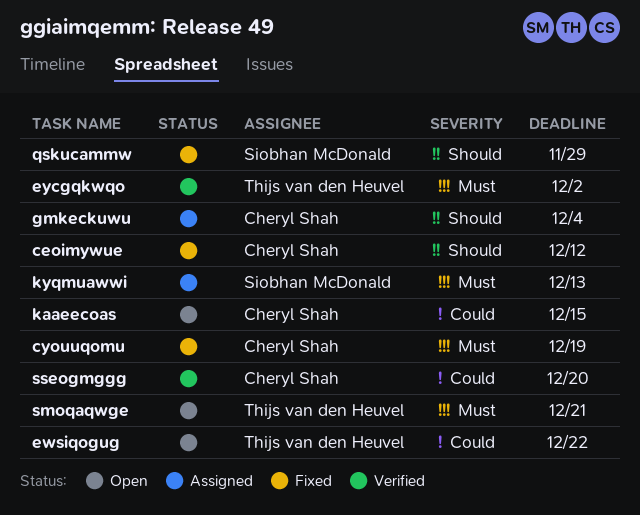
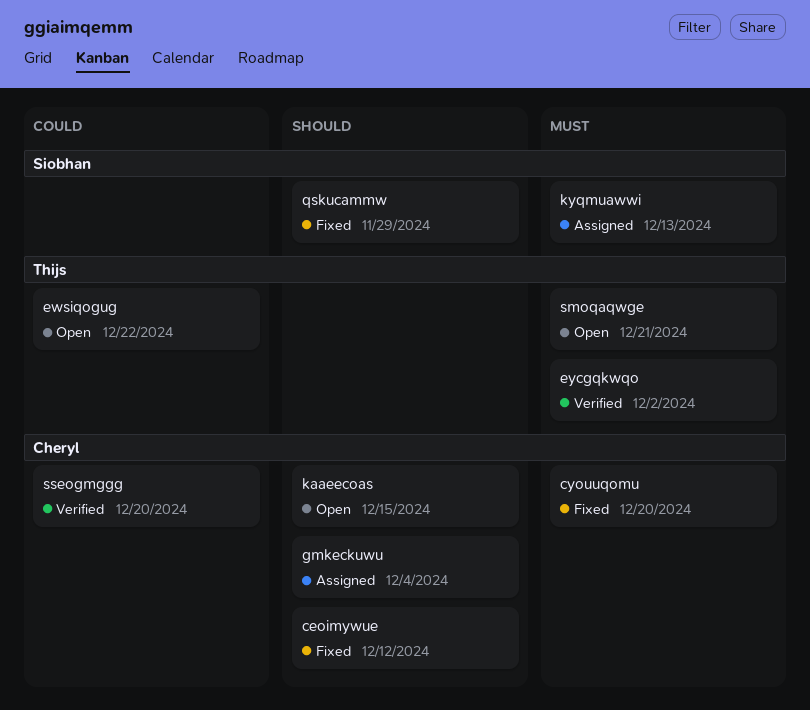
cyouuqomu, due: Dec 19 -> Dec 20
kaaeecoas, priority: Could -> Should

